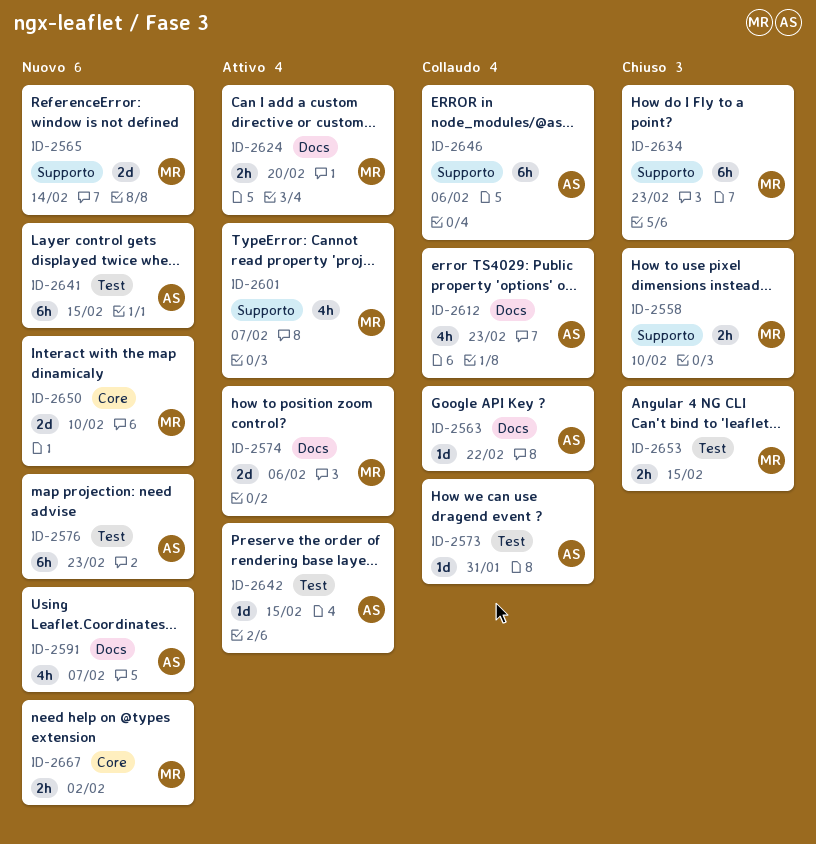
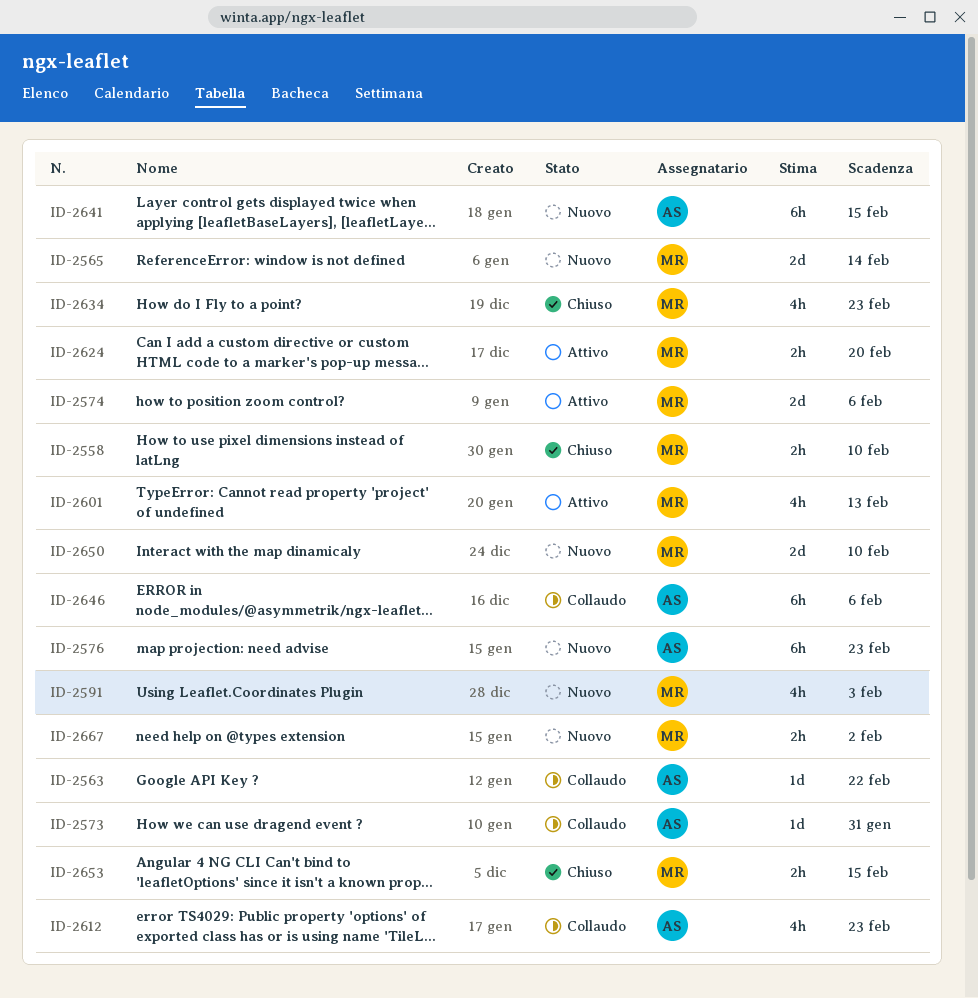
ID-2591, owner: AS -> MR
ID-2591, due: Feb 7 -> Feb 3
ID-2601, due: Feb 7 -> Feb 13
ID-2634, estimate: 6h -> 4h
ID-2642: present -> none

